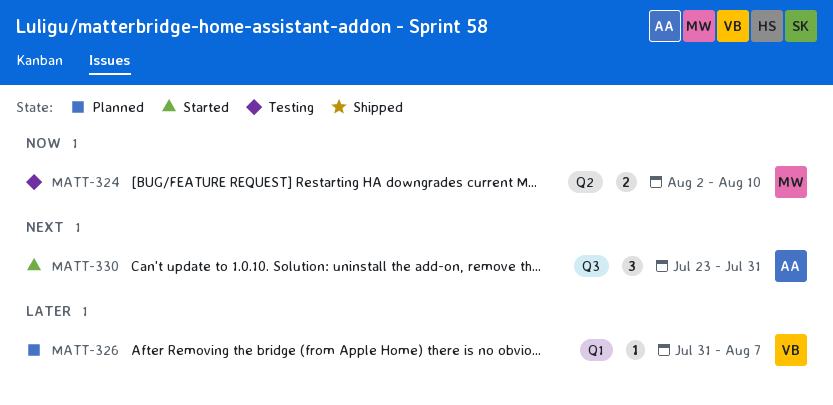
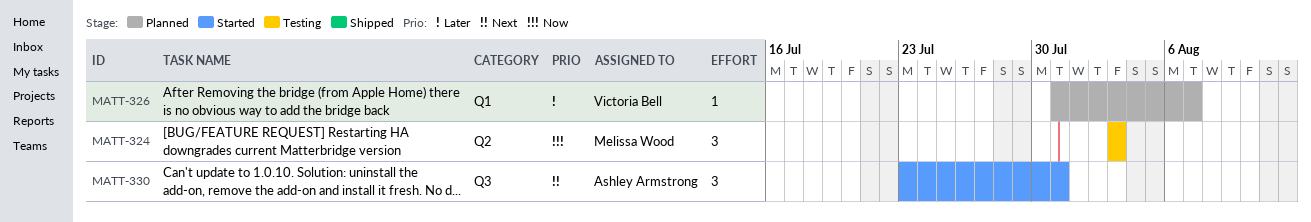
MATT-324, estimate: 2 -> 3
MATT-324, start: Aug 2 -> Aug 3
MATT-324, due: Aug 10 -> Aug 3

